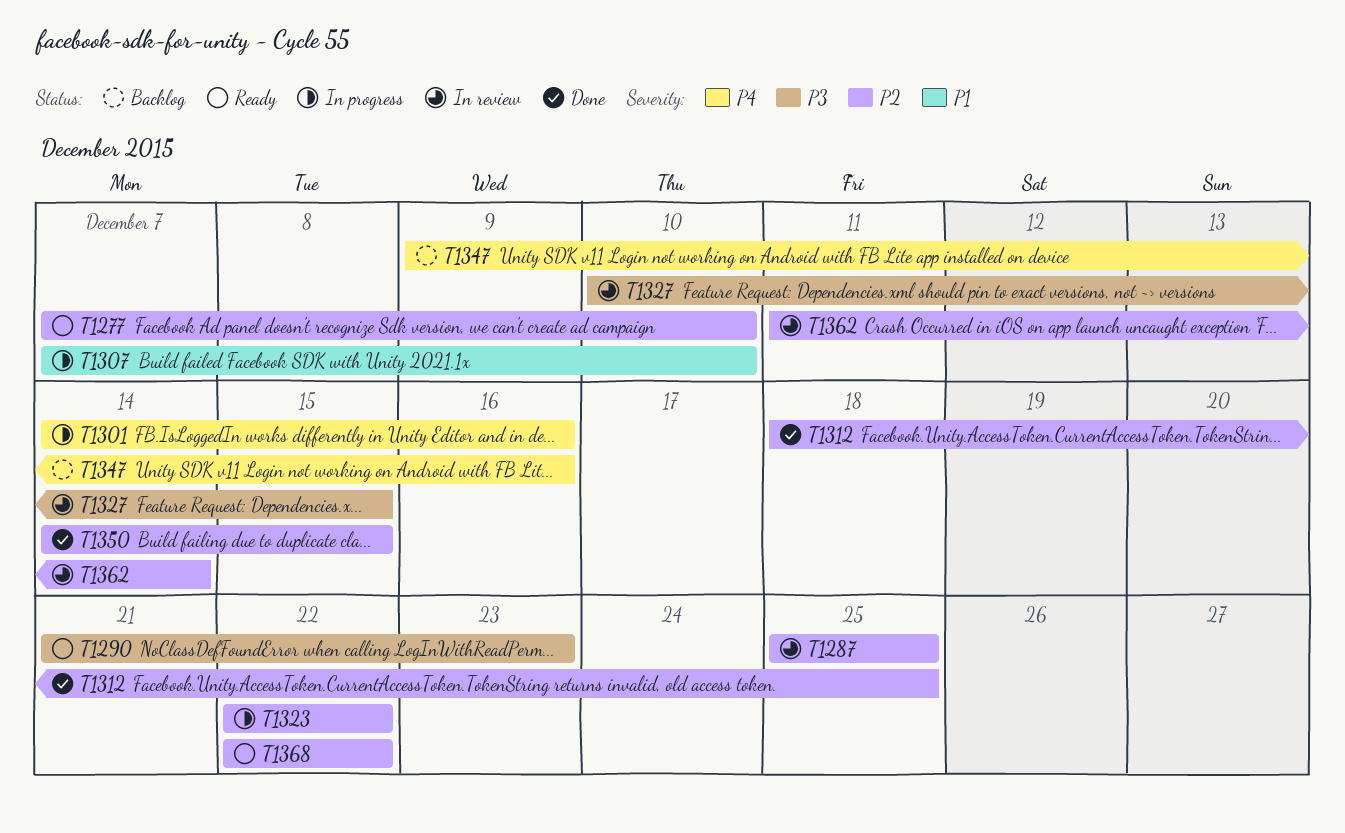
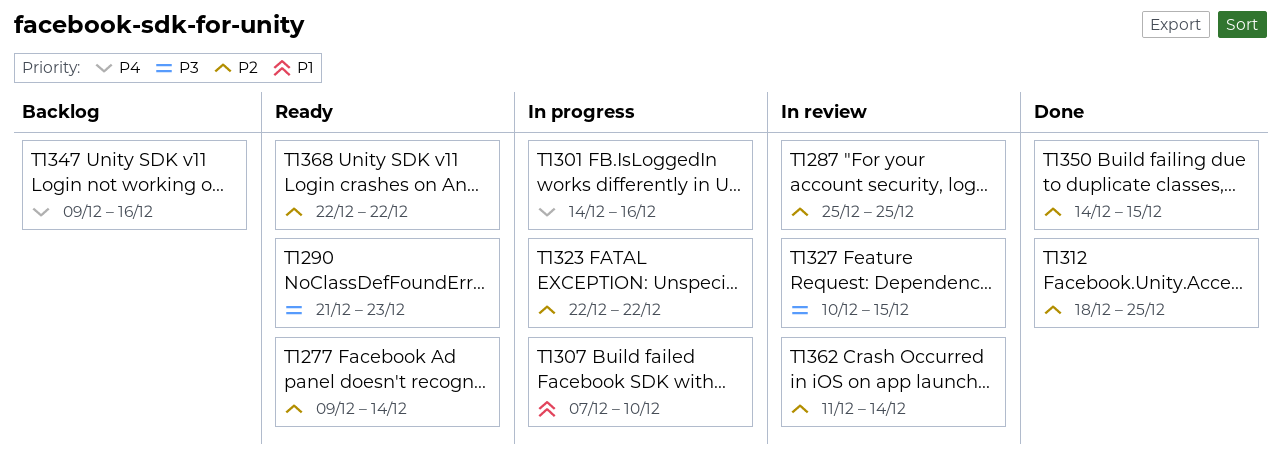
T1277, start: Dec 7 -> Dec 9
T1277, due: Dec 10 -> Dec 14

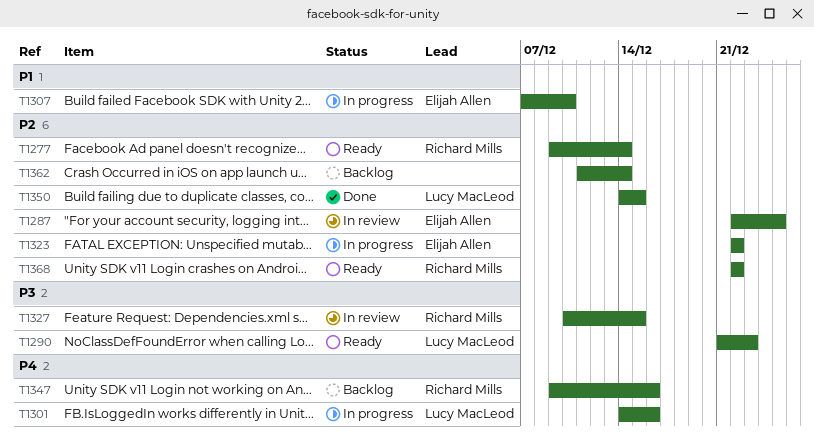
T1287, start: Dec 25 -> Dec 22
T1312: present -> none
T1362, status: In review -> Backlog

